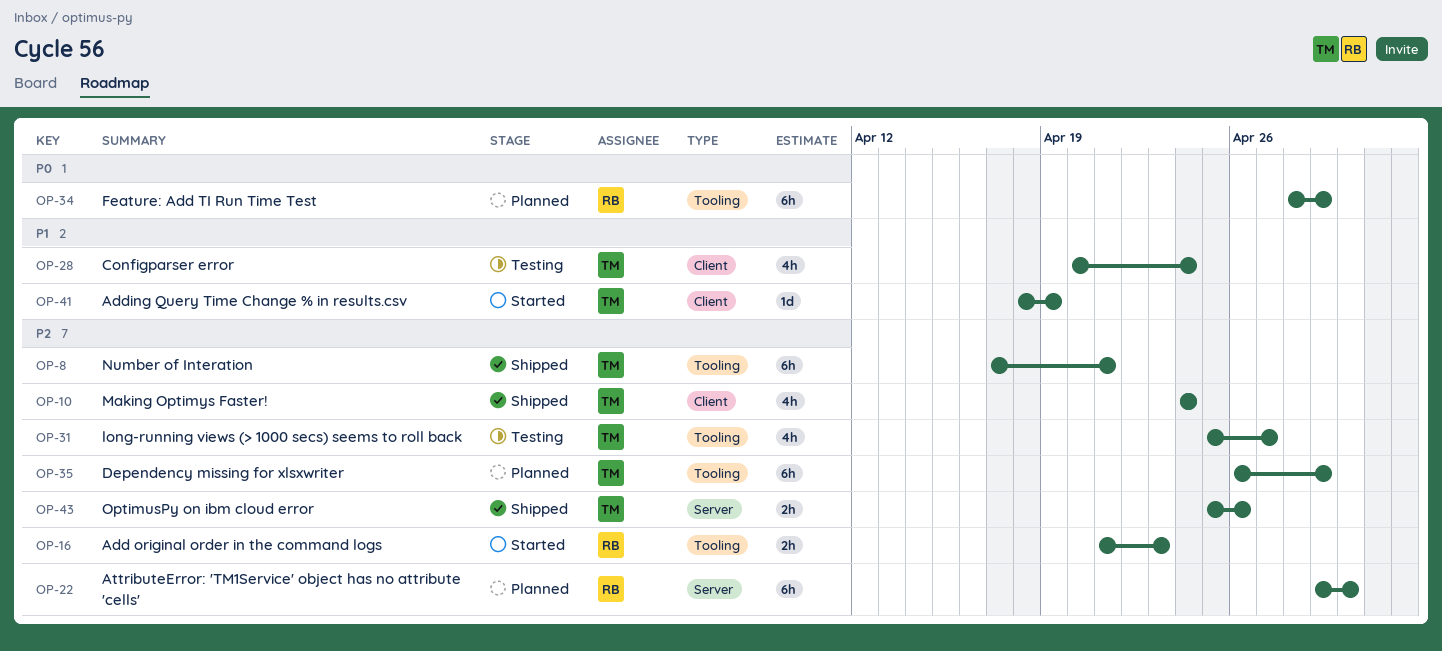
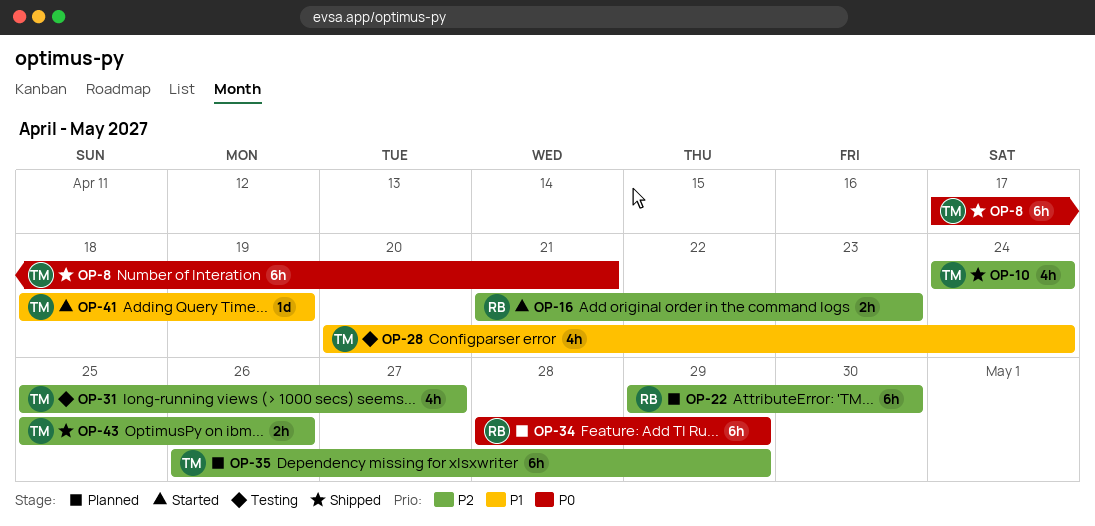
OP-8, priority: P2 -> P0

